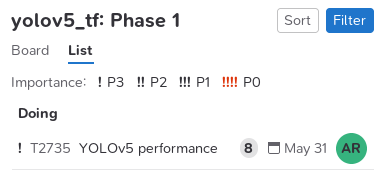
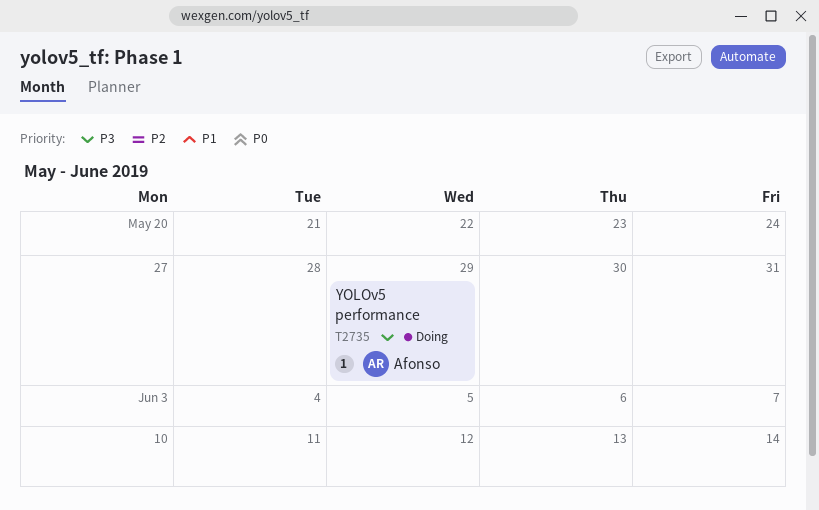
T2735, estimate: 8 -> 1
T2735, due: May 31 -> May 29

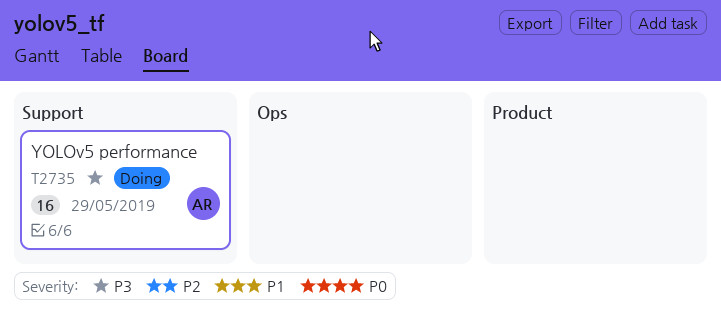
T2735, estimate: 1 -> 16

